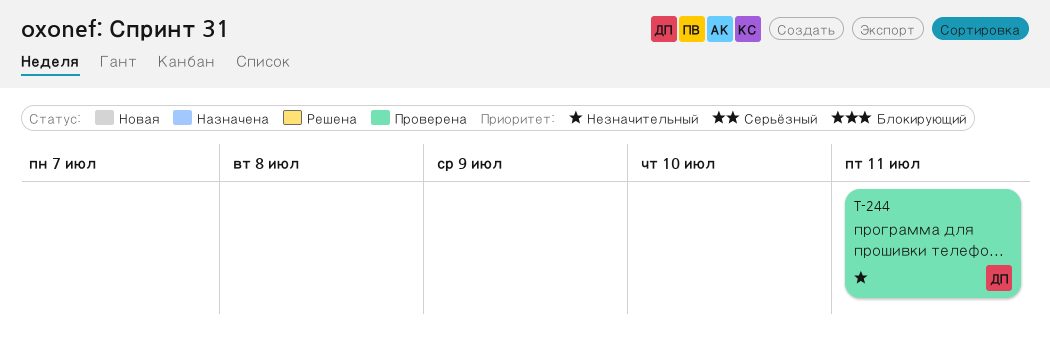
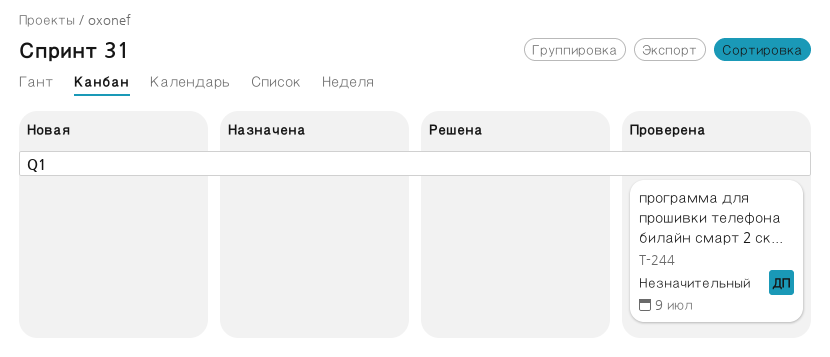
T-244, due: Jul 11 -> Jul 9

